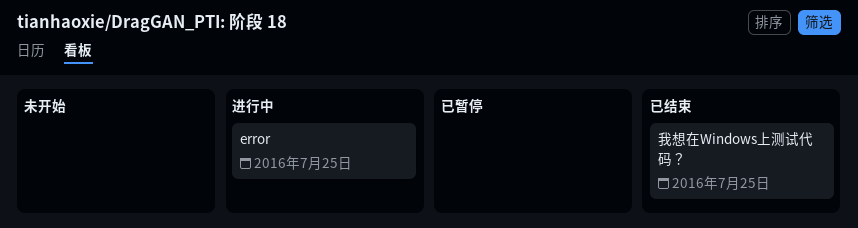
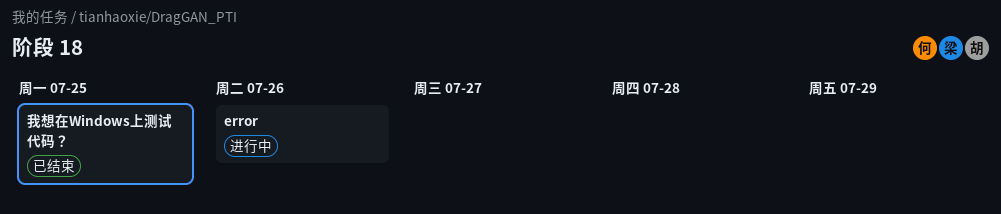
error, due: Jul 25 -> Jul 26

